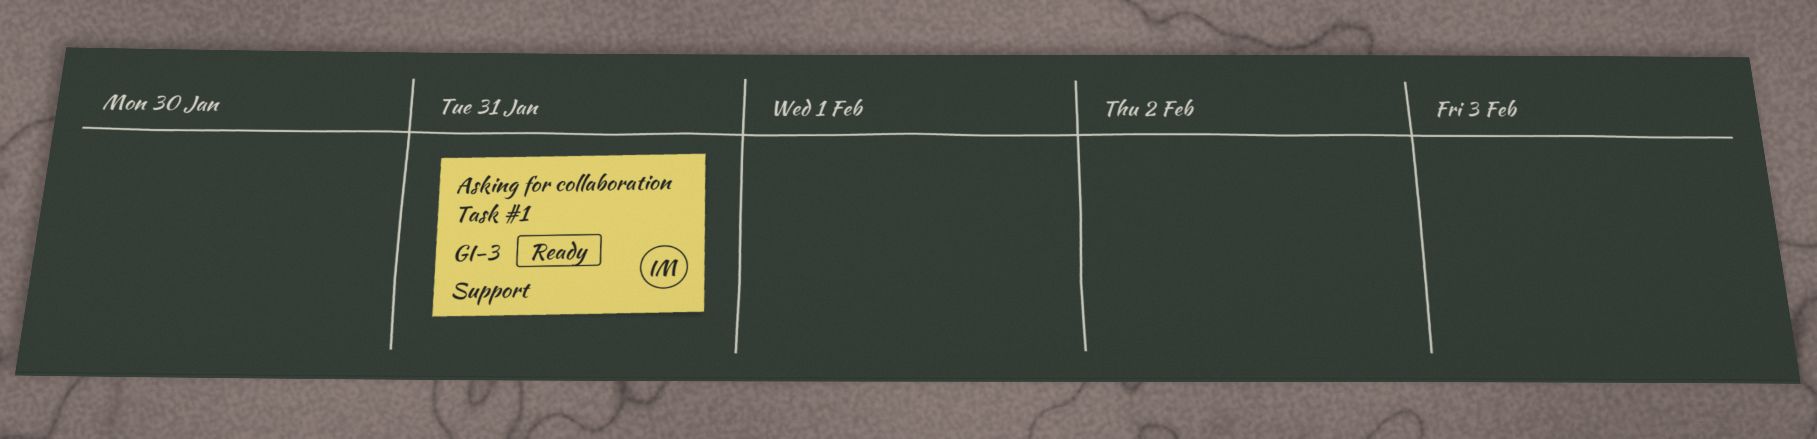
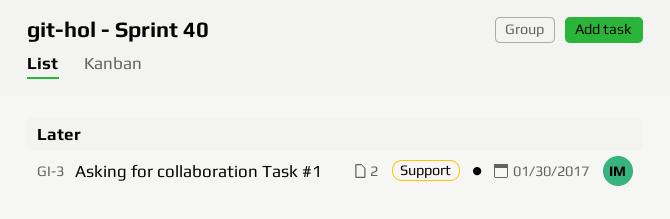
GI-3, due: Jan 31 -> Jan 30

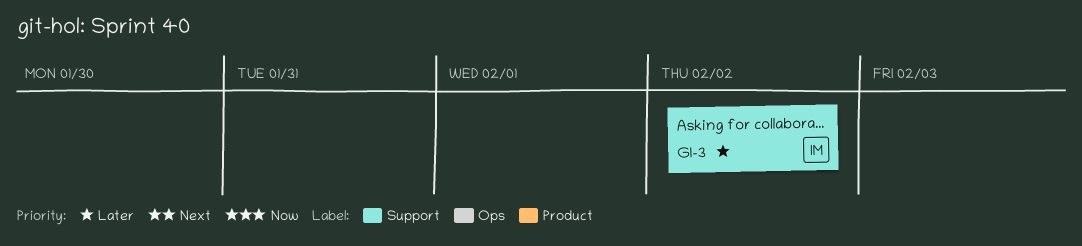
GI-3, due: Jan 30 -> Feb 2

